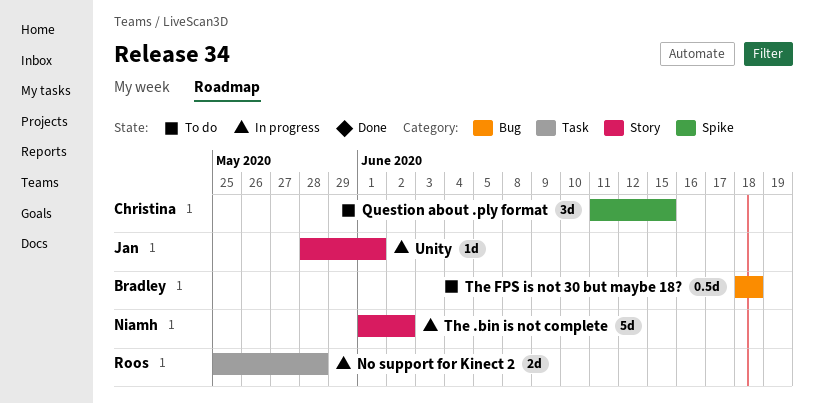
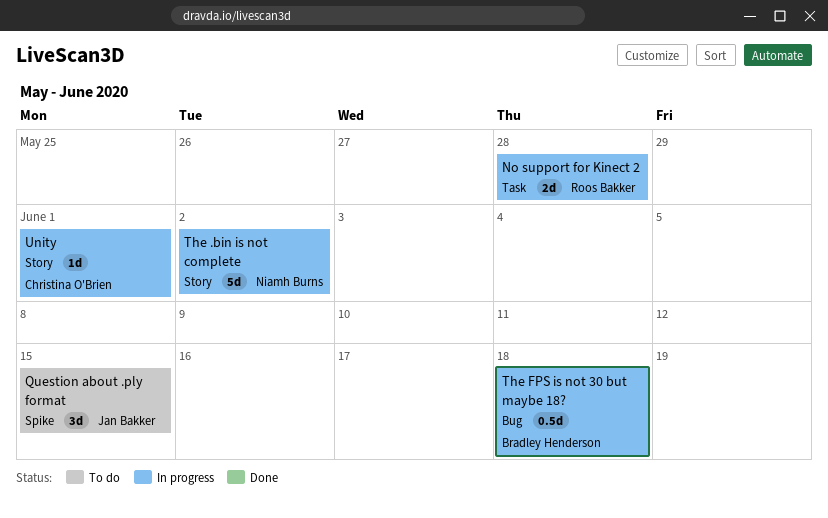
Question about .ply format, owner: Christina O'Brien -> Jan Bakker
The FPS is not 30 but maybe 18?, status: To do -> In progress
Unity, owner: Jan Bakker -> Christina O'Brien

